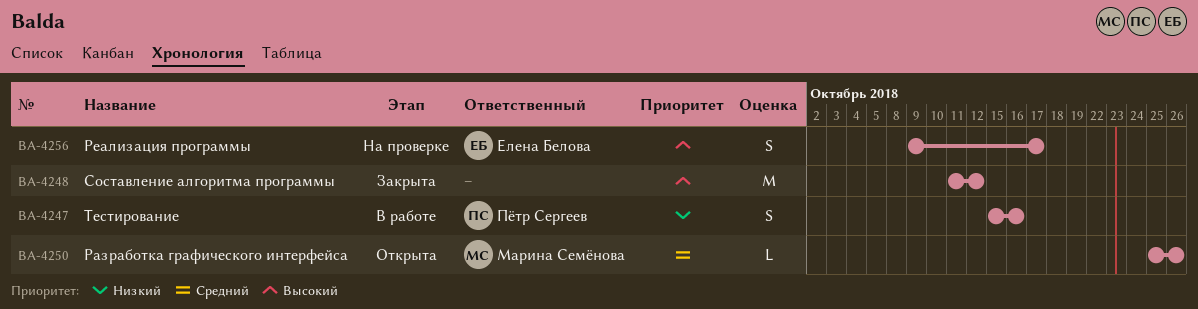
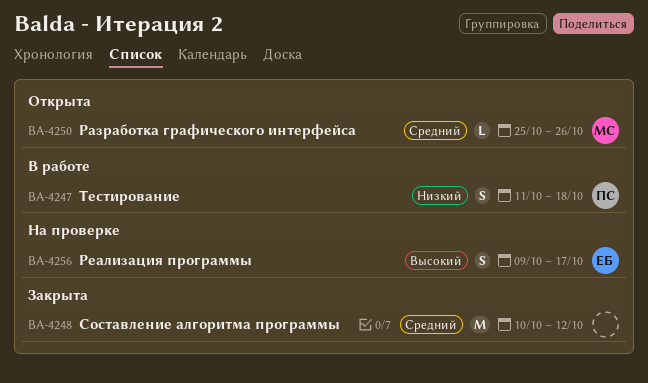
BA-4247, start: Oct 15 -> Oct 11
BA-4247, due: Oct 16 -> Oct 18
BA-4248, priority: Высокий -> Средний
BA-4248, start: Oct 11 -> Oct 10

